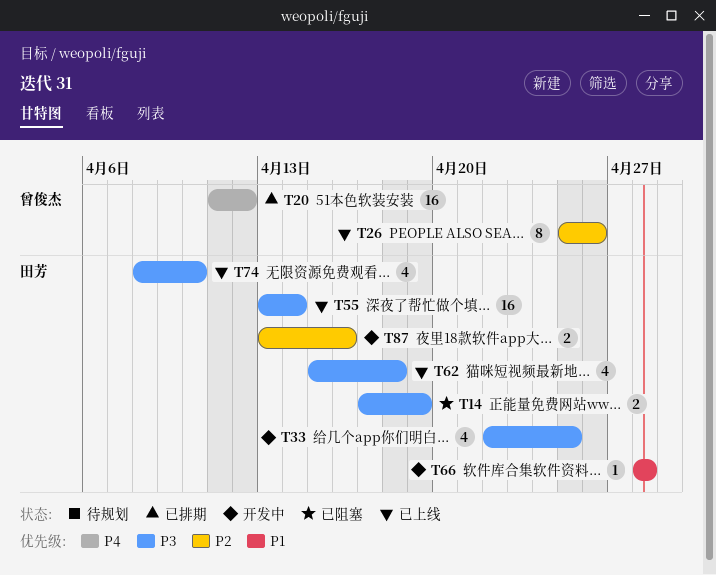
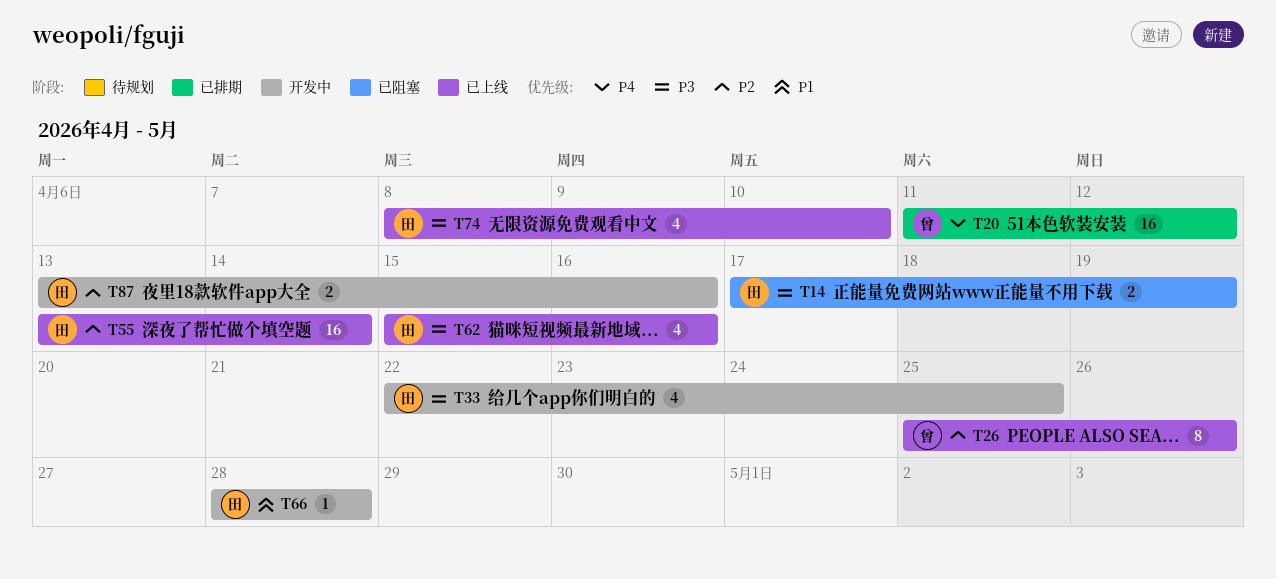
T55, priority: P3 -> P2
T62, due: Apr 18 -> Apr 16

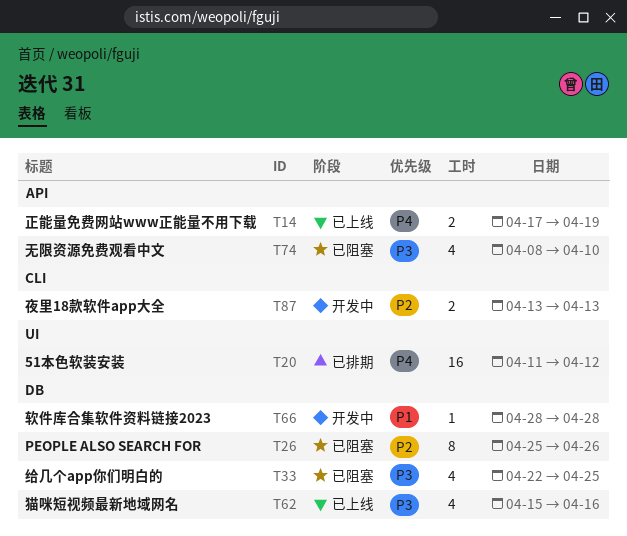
T14, status: 已阻塞 -> 已上线
T14, priority: P3 -> P4
T26, status: 已上线 -> 已阻塞
T33, status: 开发中 -> 已阻塞
T55: present -> none
T74, status: 已上线 -> 已阻塞
T87, due: Apr 16 -> Apr 13

